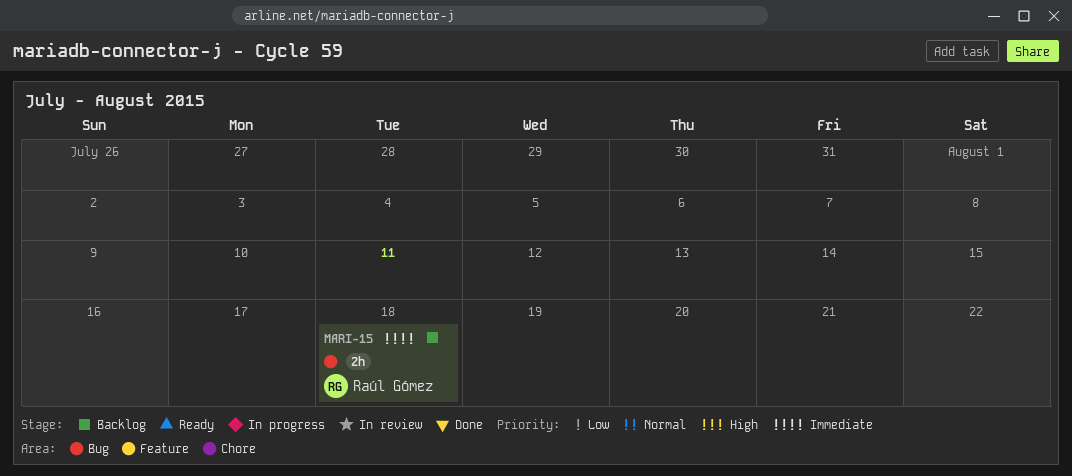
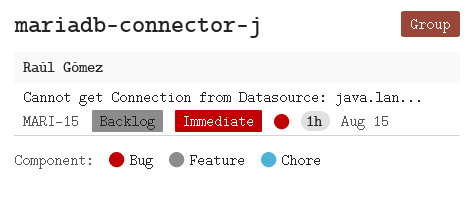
MARI-15, estimate: 2h -> 1h
MARI-15, due: Aug 18 -> Aug 15

